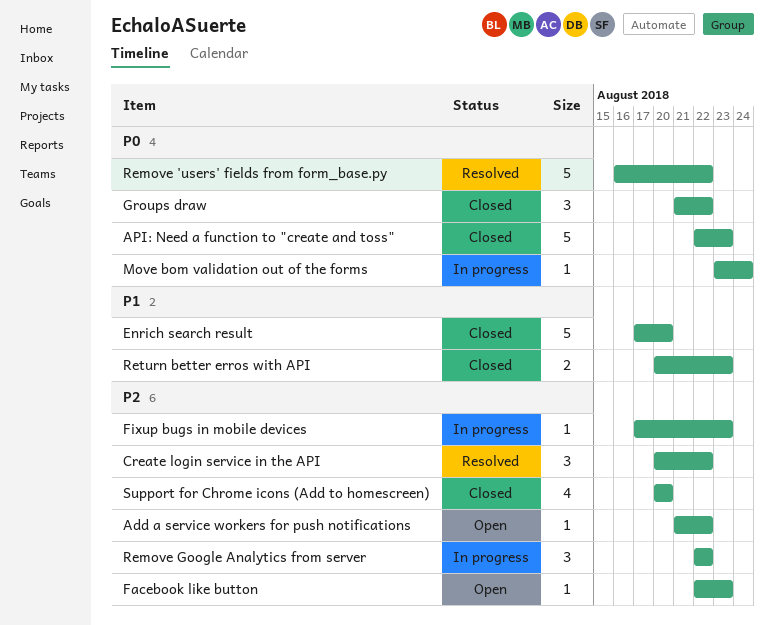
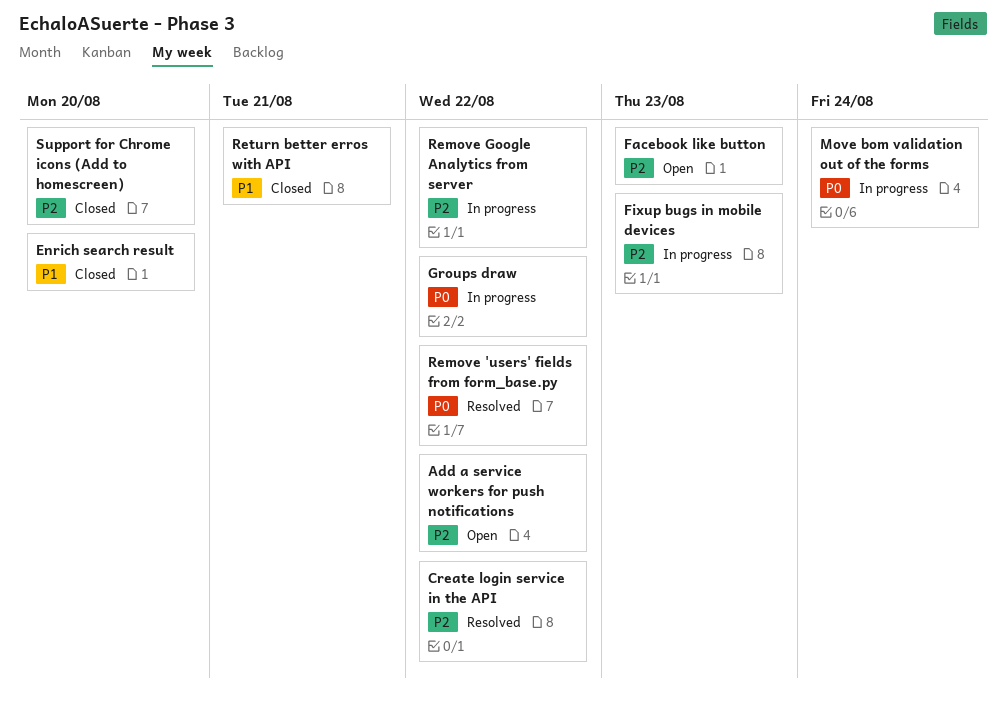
API: Need a function to "create and toss": present -> none
Groups draw, status: Closed -> In progress
Return better erros with API, due: Aug 23 -> Aug 21

